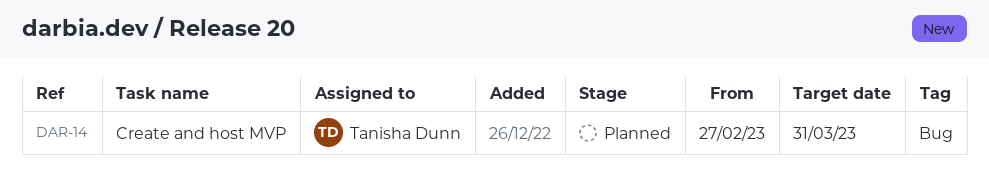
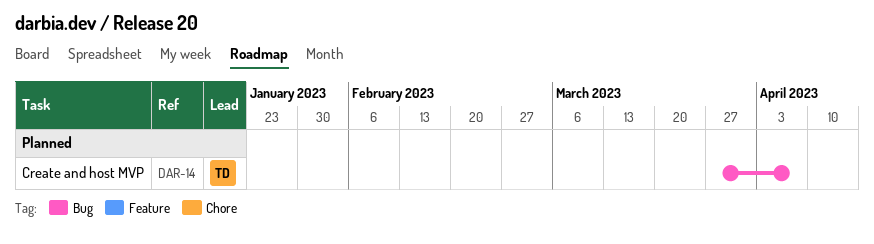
DAR-14, start: Feb 27 -> Mar 27
DAR-14, due: Mar 31 -> Apr 7

